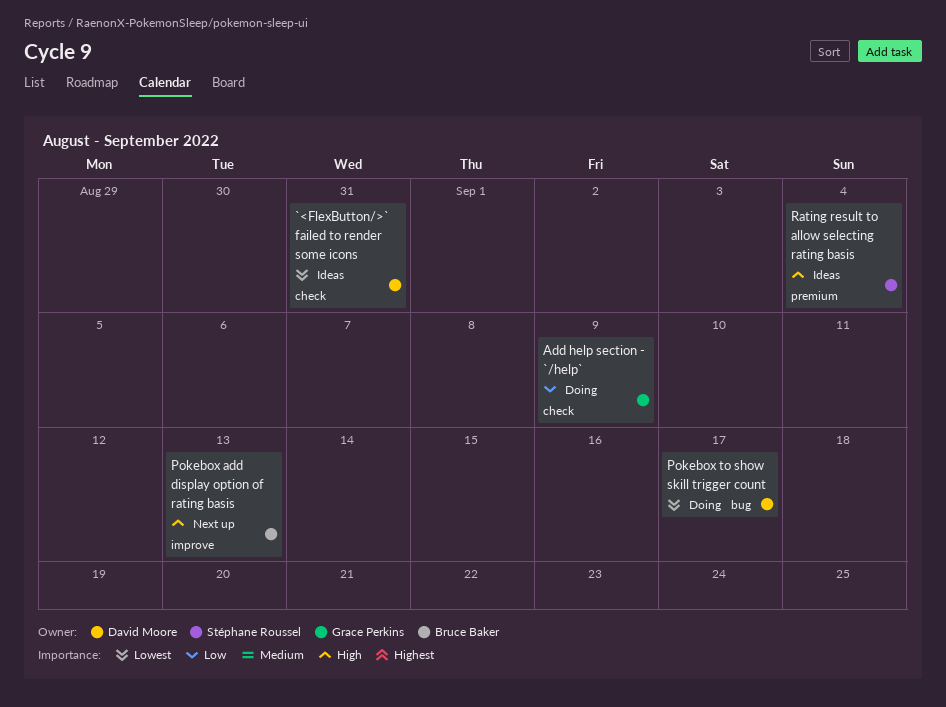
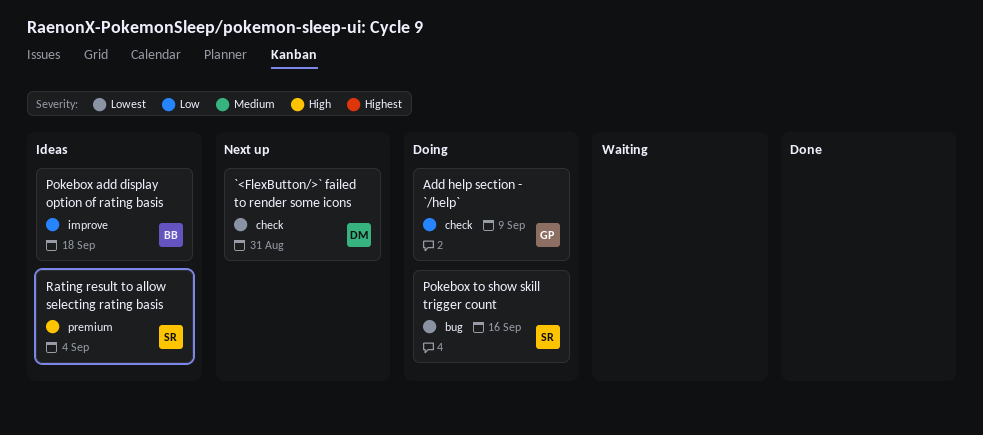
`<FlexButton/>` failed to render some icons, status: Ideas -> Next up
Pokebox add display option of rating basis, status: Next up -> Ideas
Pokebox add display option of rating basis, priority: High -> Low
Pokebox add display option of rating basis, due: Sep 13 -> Sep 18
Pokebox to show skill trigger count, owner: David Moore -> Stéphane Roussel
Pokebox to show skill trigger count, due: Sep 17 -> Sep 16

